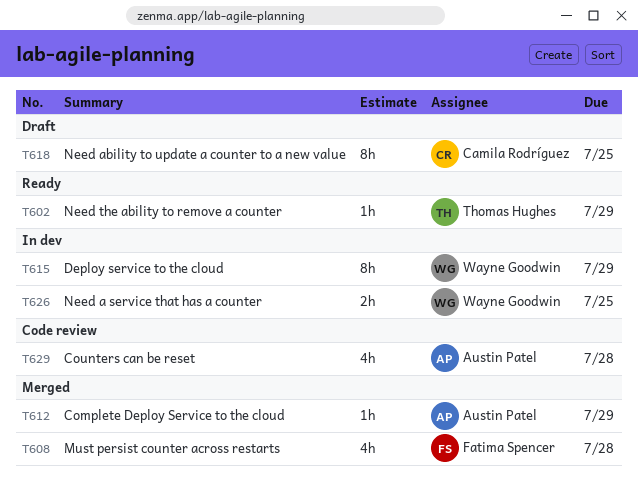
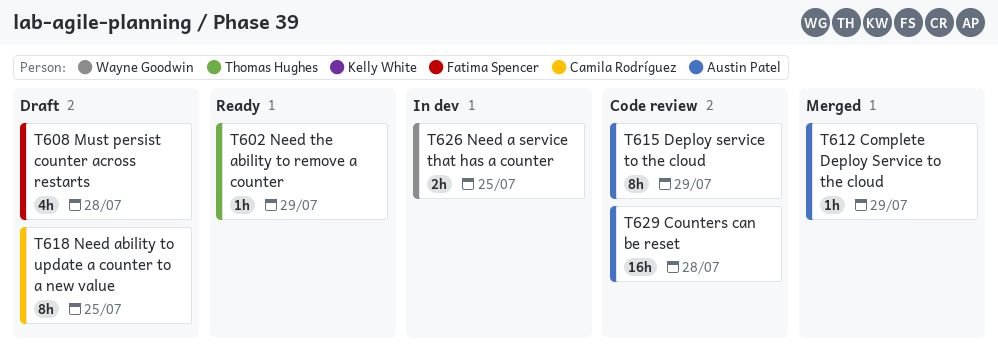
T608, status: Merged -> Draft
T615, status: In dev -> Code review
T615, owner: Wayne Goodwin -> Austin Patel
T629, estimate: 4h -> 16h

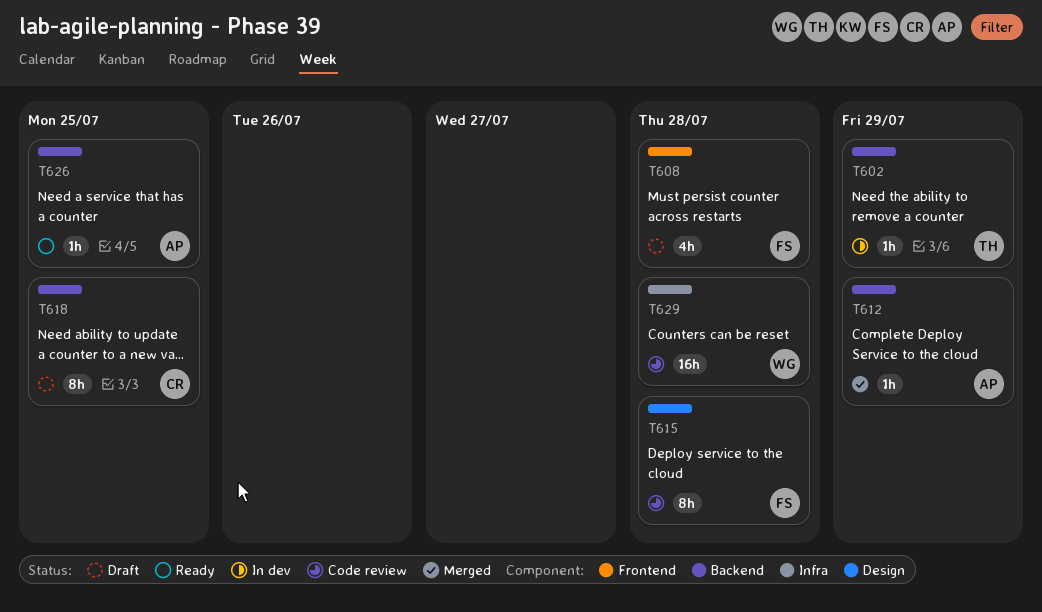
T602, status: Ready -> In dev
T615, owner: Austin Patel -> Fatima Spencer
T615, due: Jul 29 -> Jul 28
T626, status: In dev -> Ready
T626, owner: Wayne Goodwin -> Austin Patel
T626, estimate: 2h -> 1h
T629, owner: Austin Patel -> Wayne Goodwin

